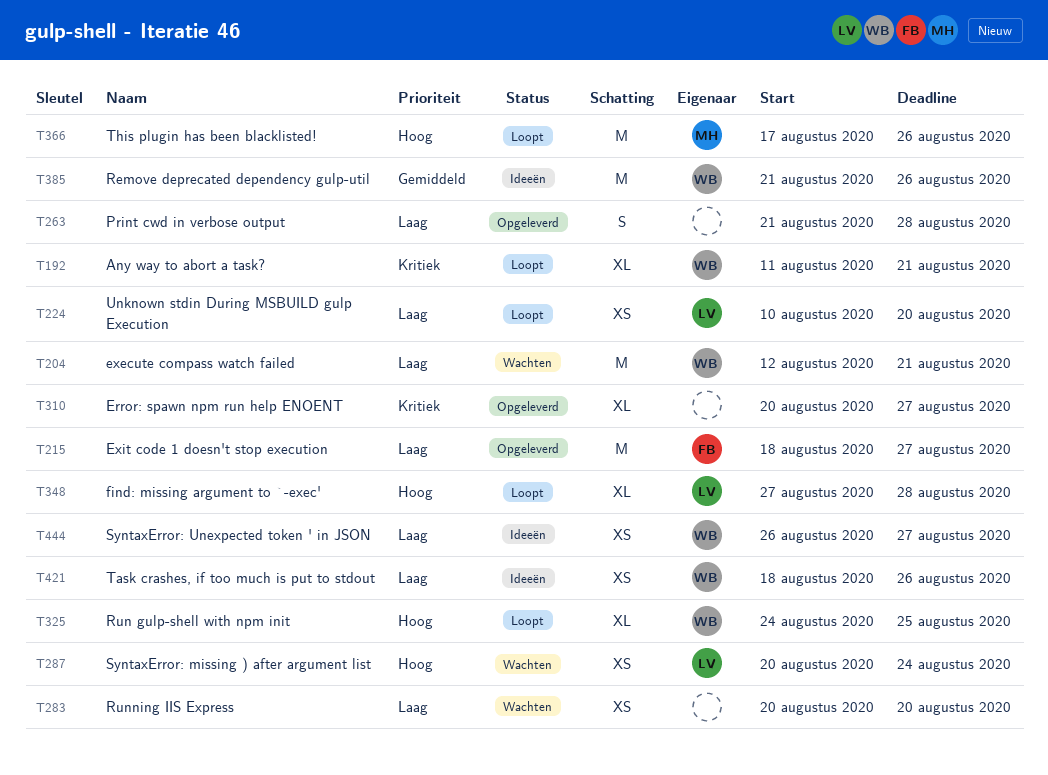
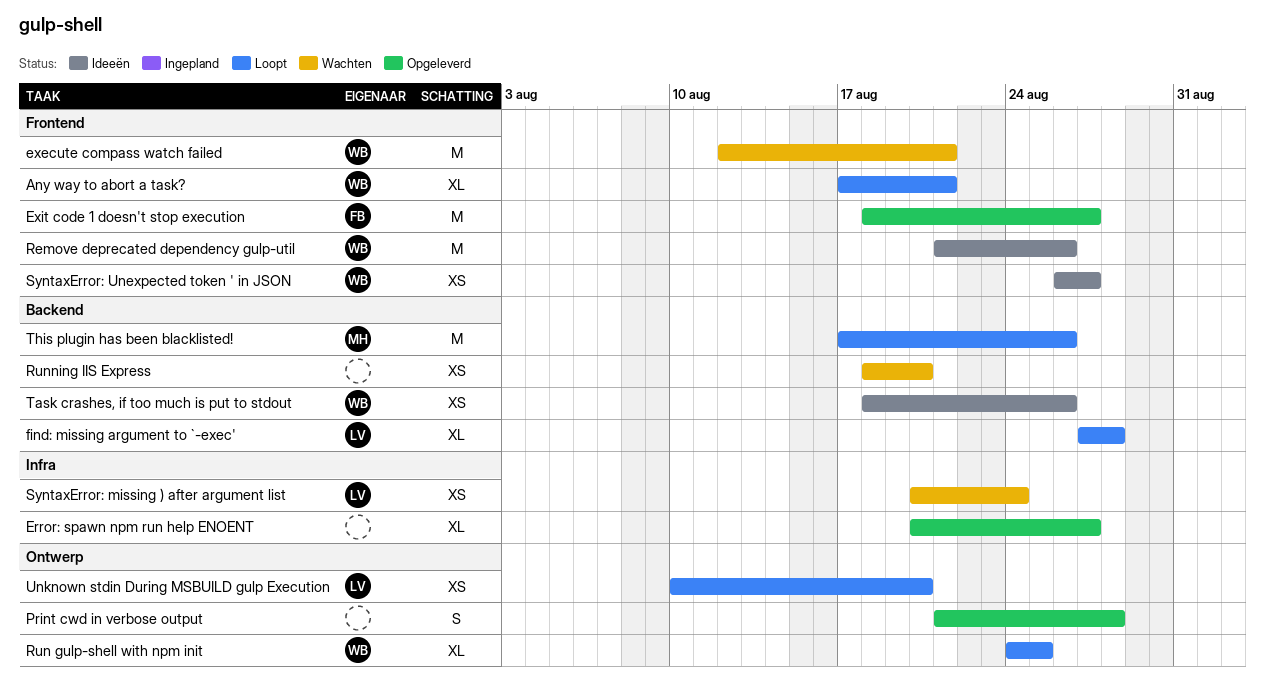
Any way to abort a task?, start: Aug 11 -> Aug 17
Running IIS Express, start: Aug 20 -> Aug 18

